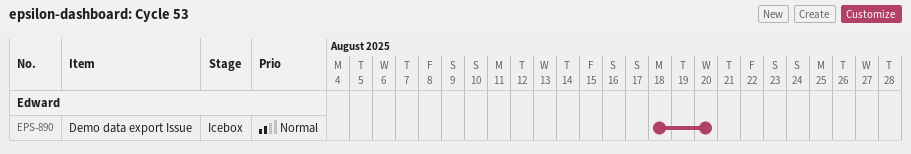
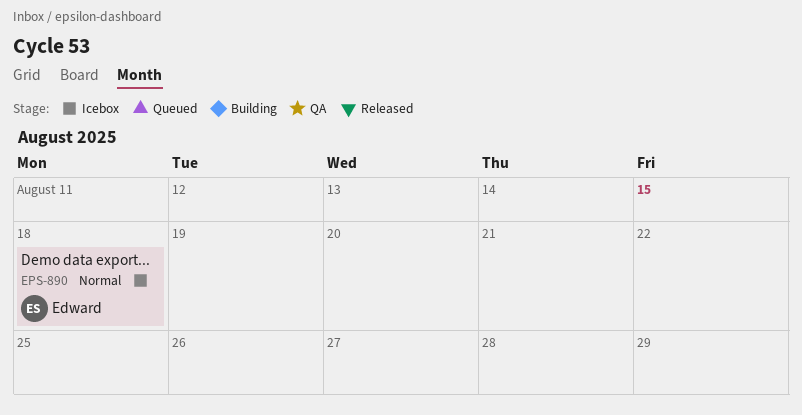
EPS-890, due: Aug 20 -> Aug 18

